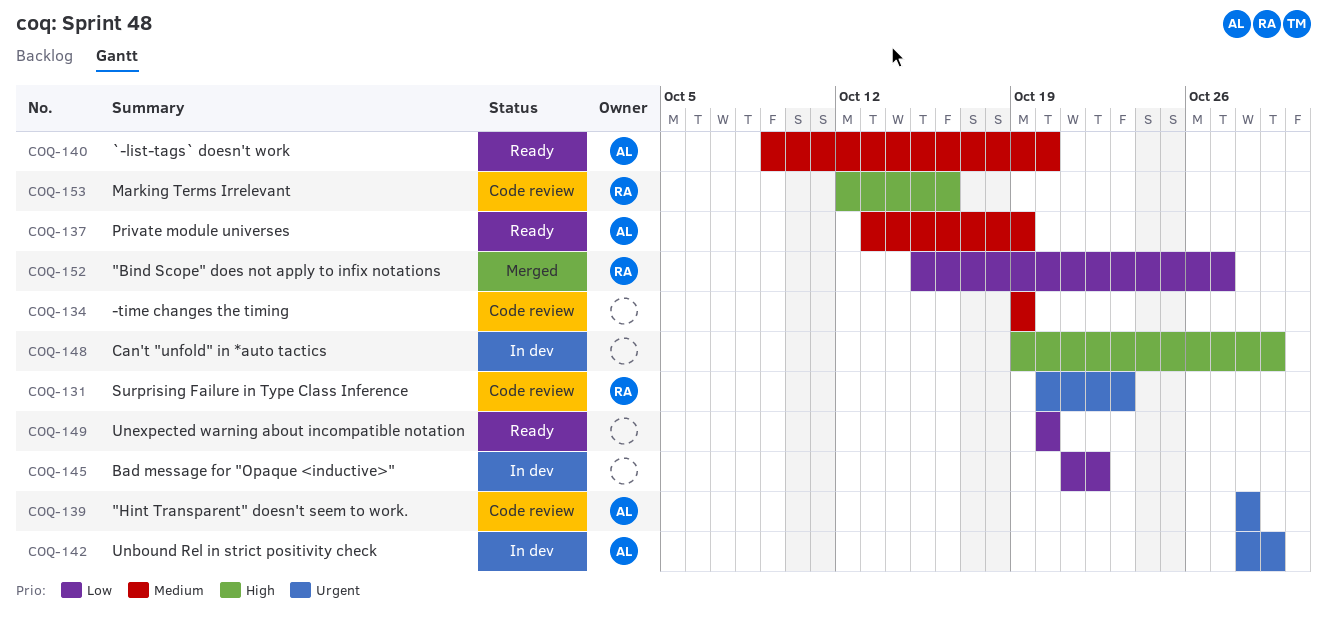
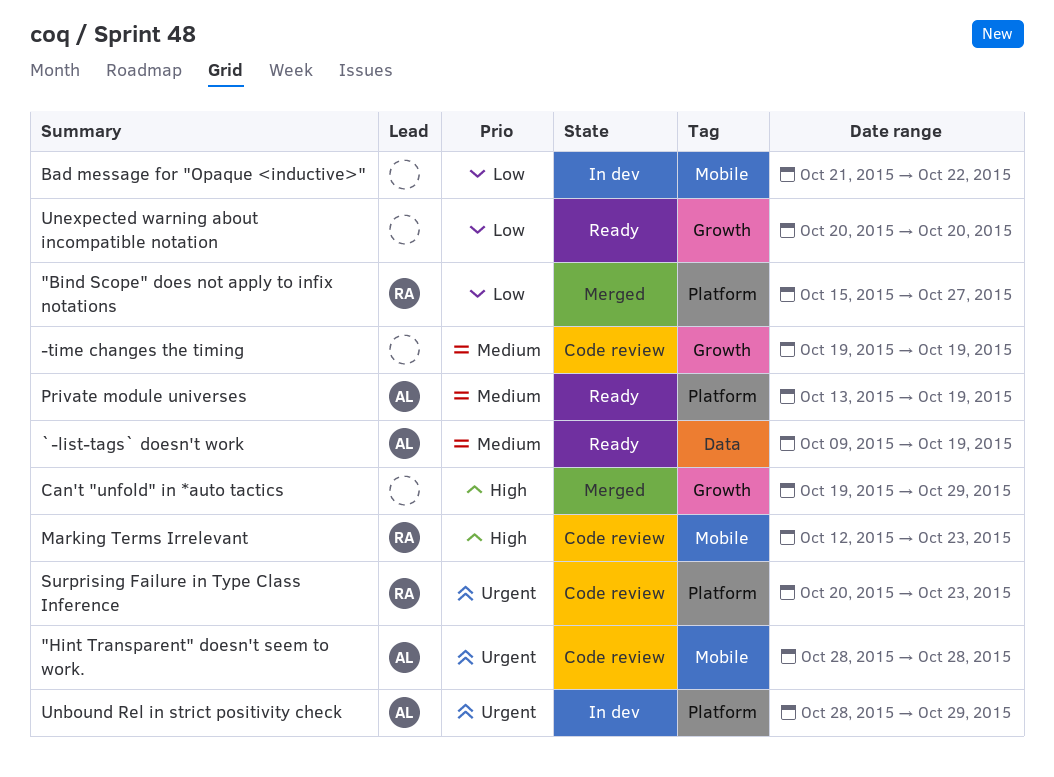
`-list-tags` doesn't work, due: Oct 20 -> Oct 19
Can't "unfold" in *auto tactics, status: In dev -> Merged
Marking Terms Irrelevant, due: Oct 16 -> Oct 23

